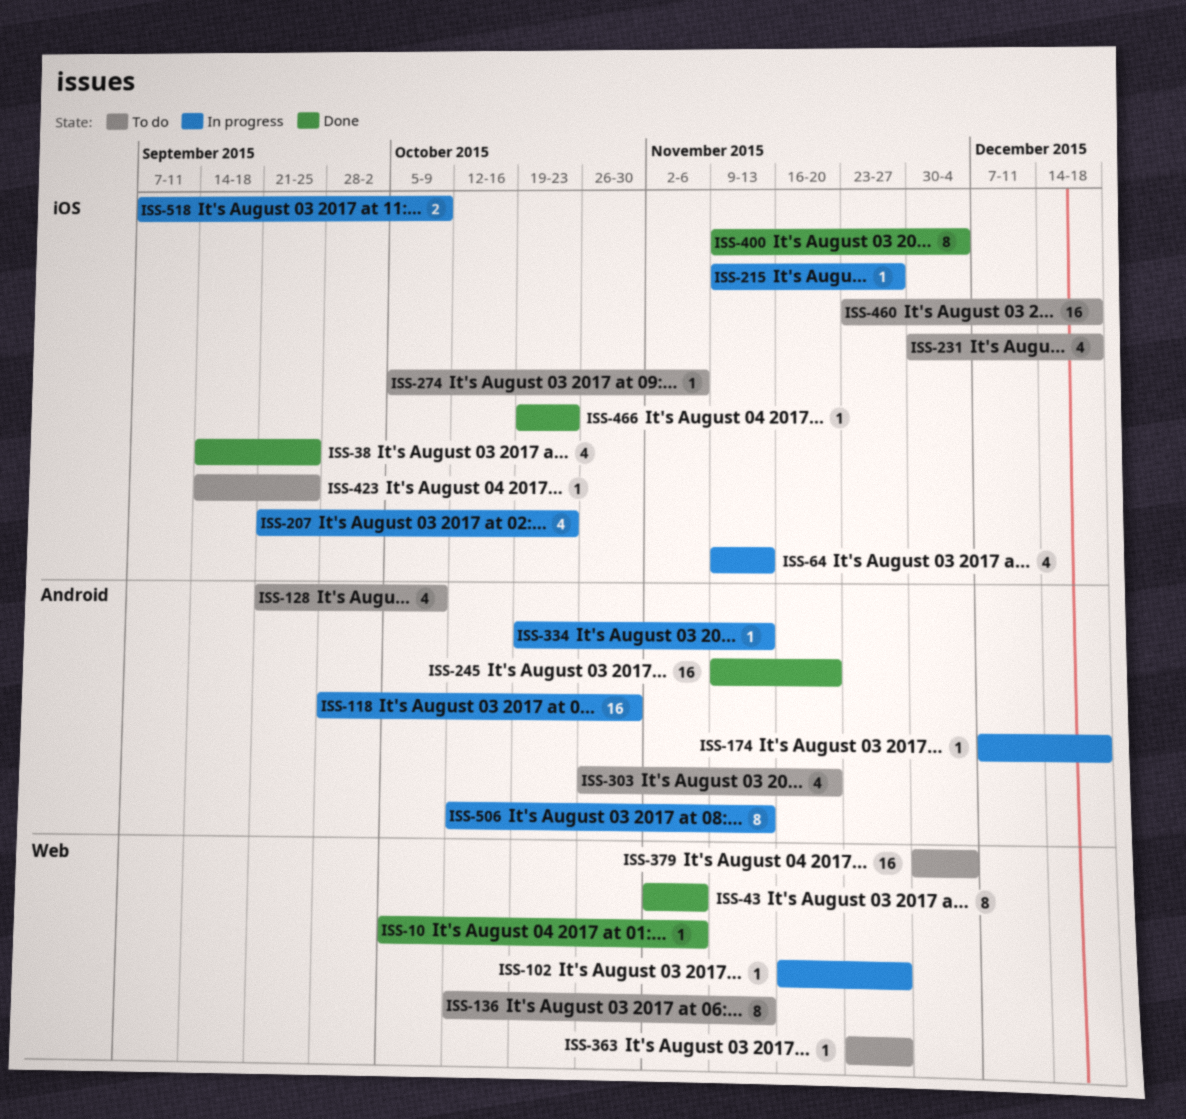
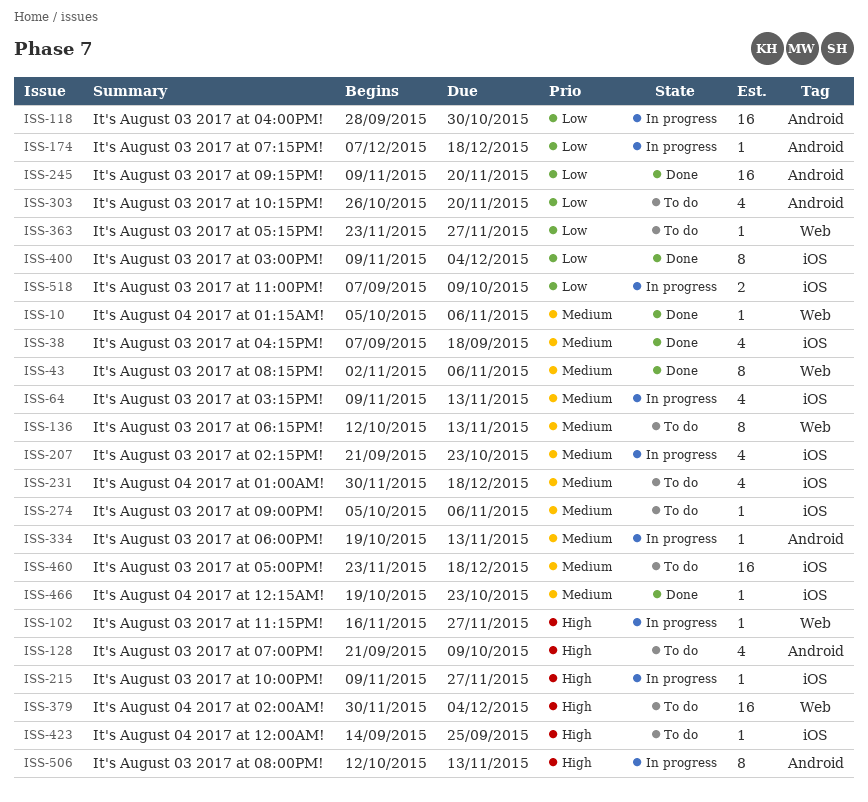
ISS-38, start: Sep 14 -> Sep 7
ISS-38, due: Sep 25 -> Sep 18

